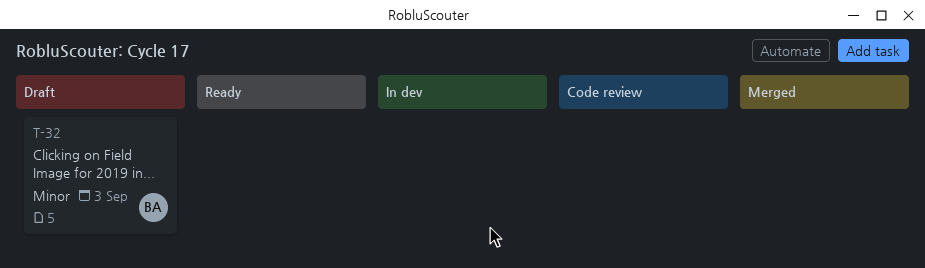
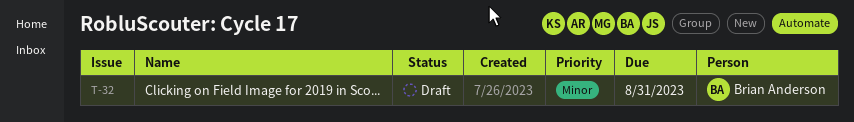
T-32, due: Sep 3 -> Aug 31

